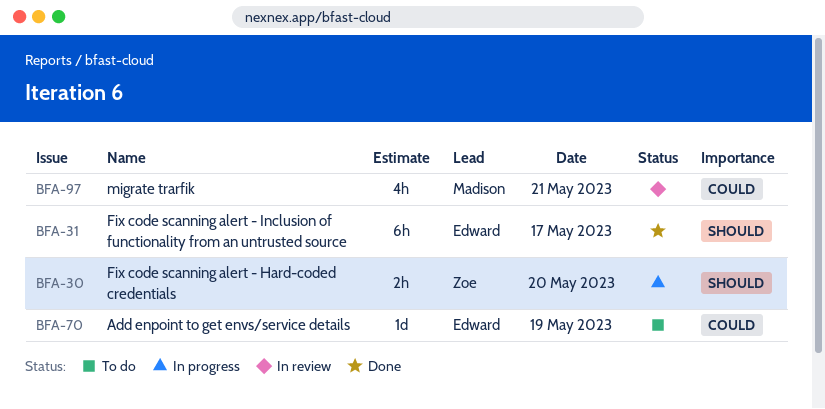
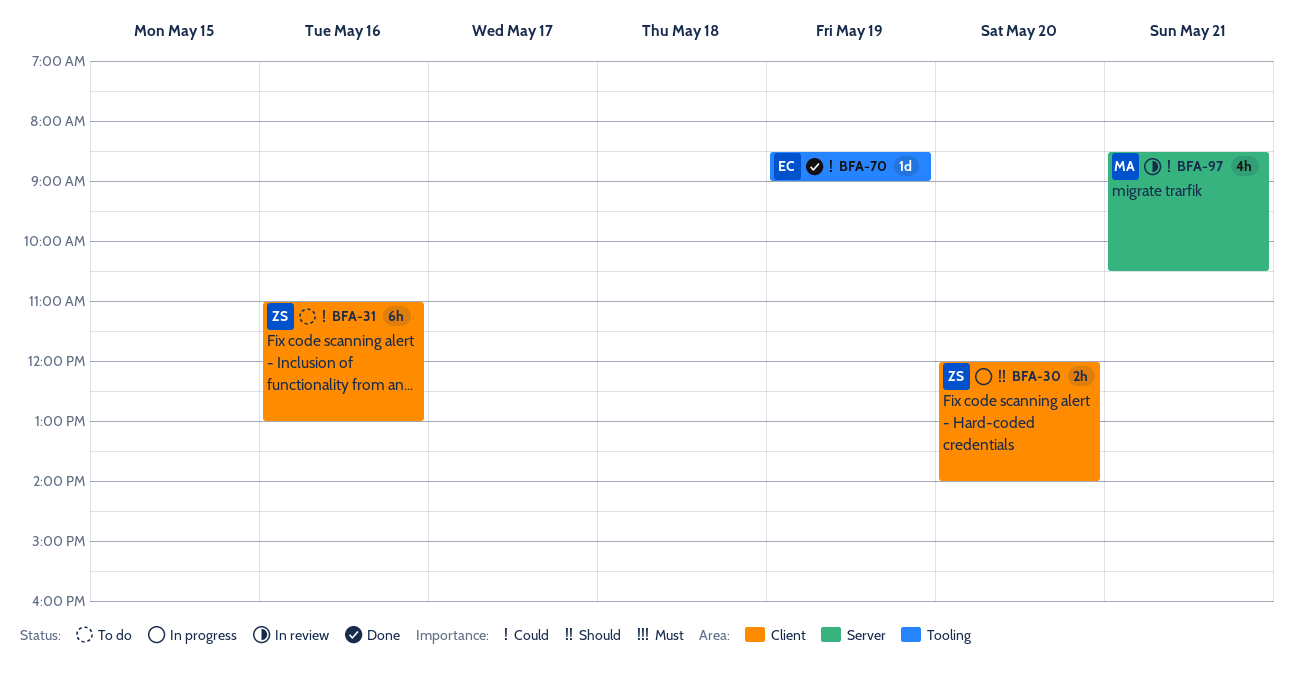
BFA-31, status: Done -> To do
BFA-31, owner: Edward -> Zoe
BFA-31, priority: Should -> Could
BFA-31, day: May 17 -> May 16
BFA-70, status: To do -> Done

